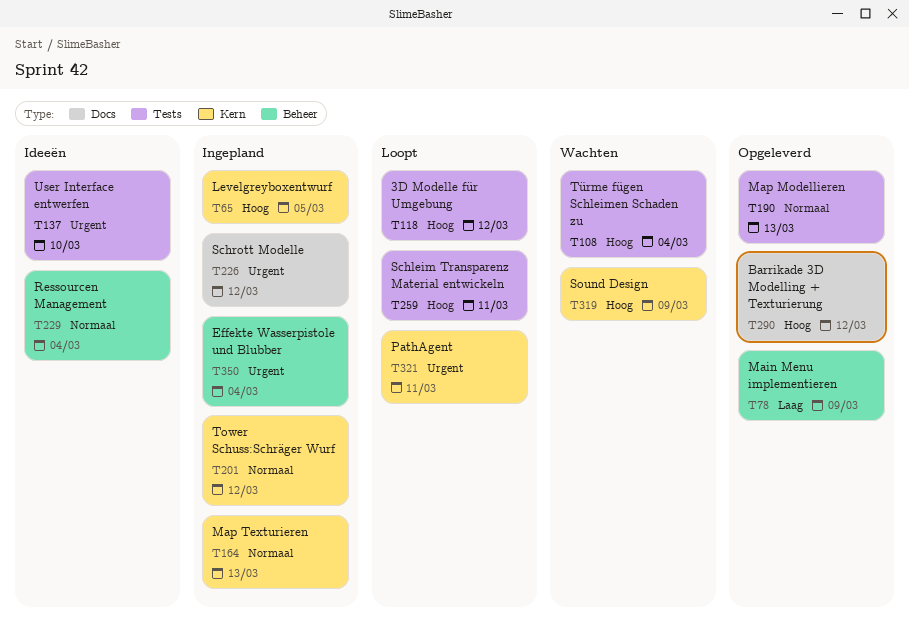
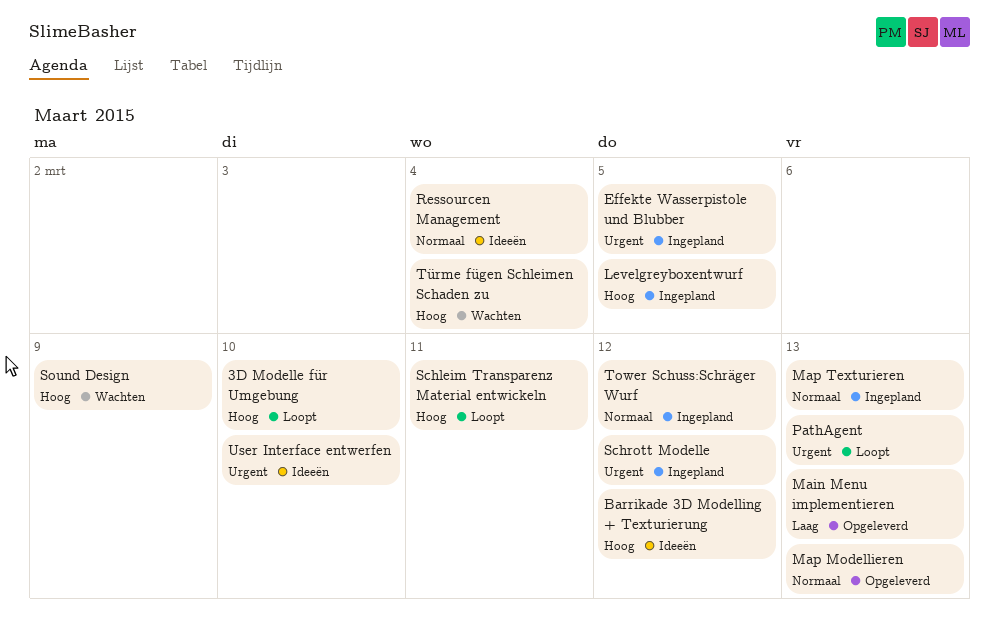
3D Modelle für Umgebung, due: Mar 12 -> Mar 10
Barrikade 3D Modelling + Texturierung, status: Opgeleverd -> Ideeën
Effekte Wasserpistole und Blubber, due: Mar 4 -> Mar 5
Main Menu implementieren, due: Mar 9 -> Mar 13
PathAgent, due: Mar 11 -> Mar 13

